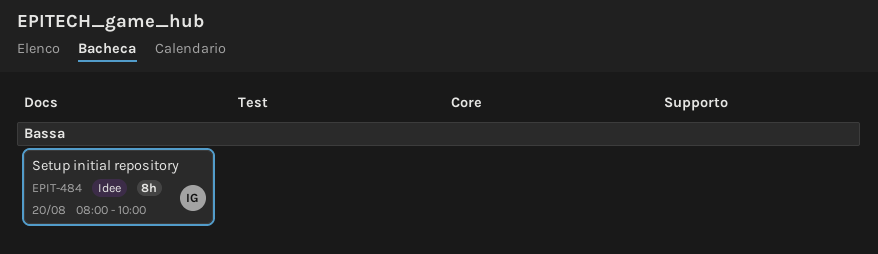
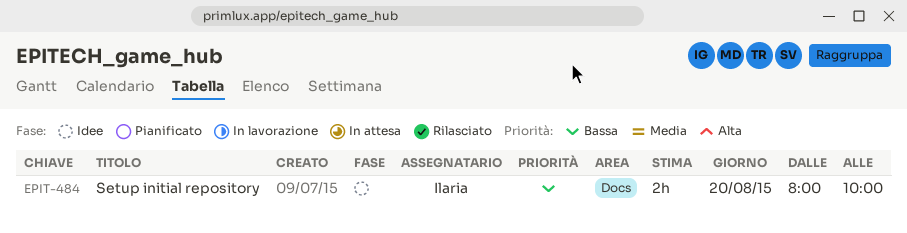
EPIT-484, estimate: 8h -> 2h

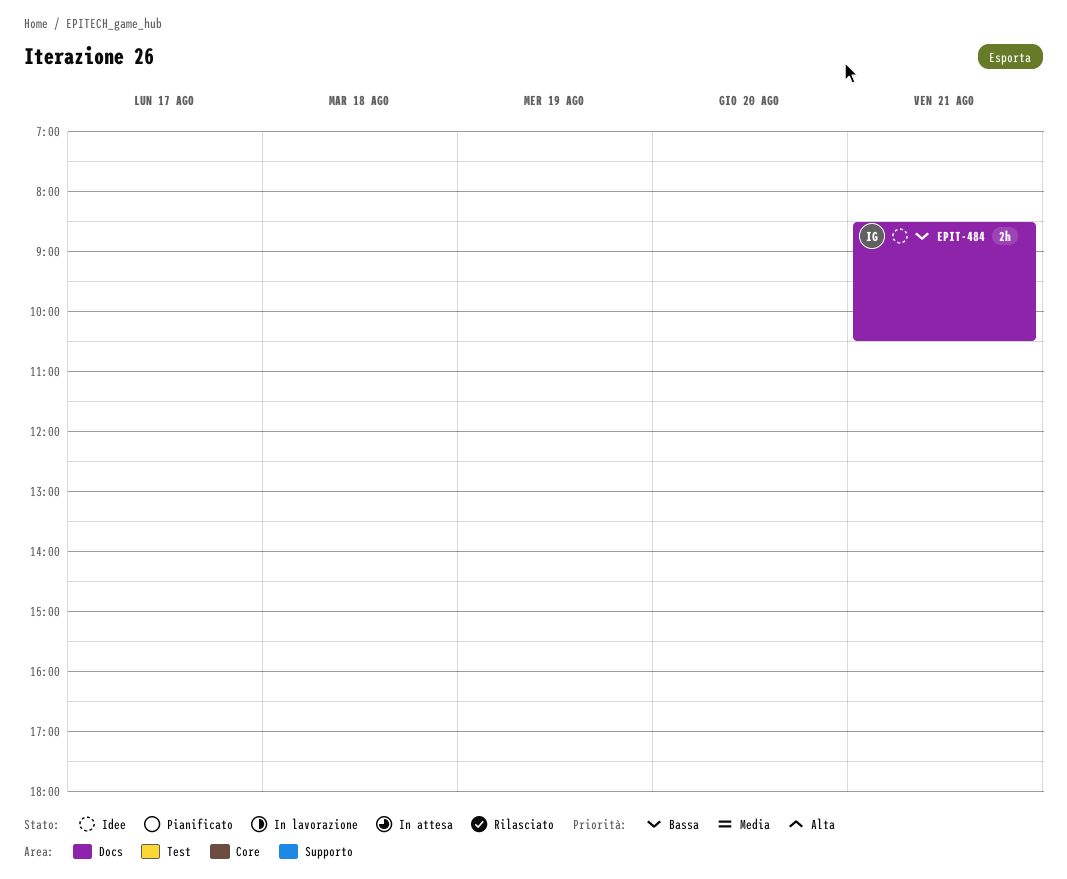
EPIT-484, day: Aug 20 -> Aug 21
EPIT-484, begins: 08:00 -> 08:30
EPIT-484, ends: 10:00 -> 10:30

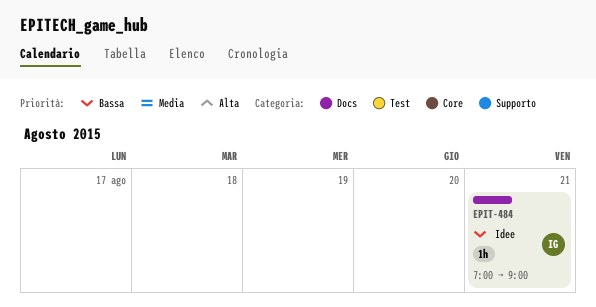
EPIT-484, estimate: 2h -> 1h
EPIT-484, begins: 08:30 -> 07:00
EPIT-484, ends: 10:30 -> 09:00

